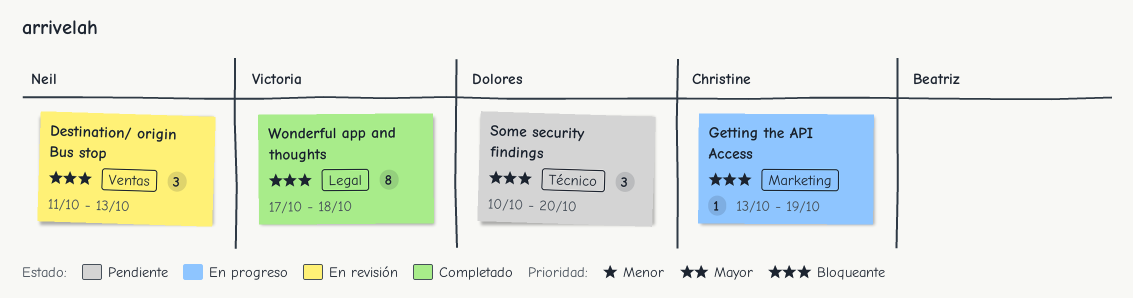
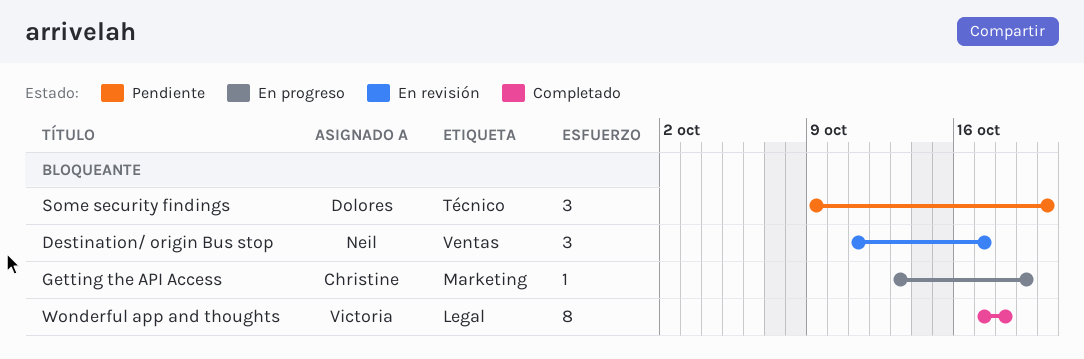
Destination/ origin Bus stop, due: Oct 13 -> Oct 17
Some security findings, start: Oct 10 -> Oct 9

